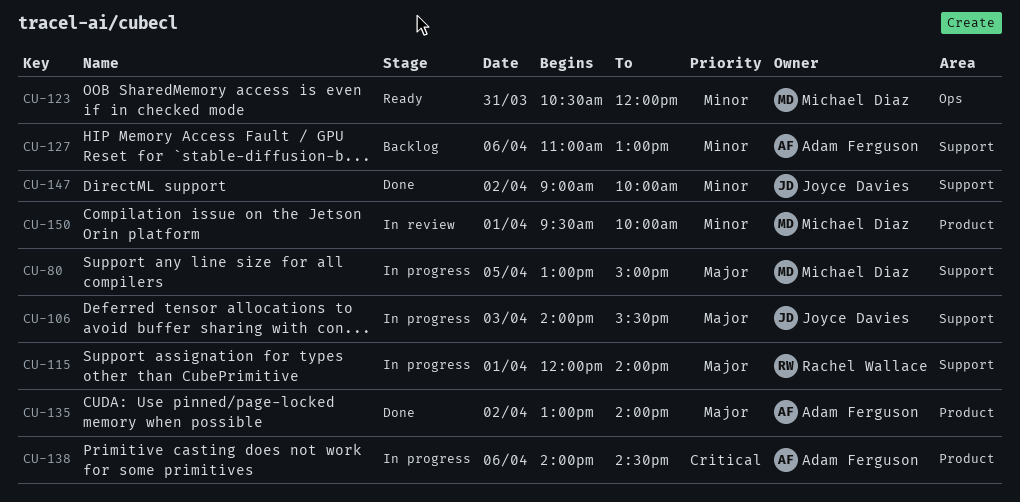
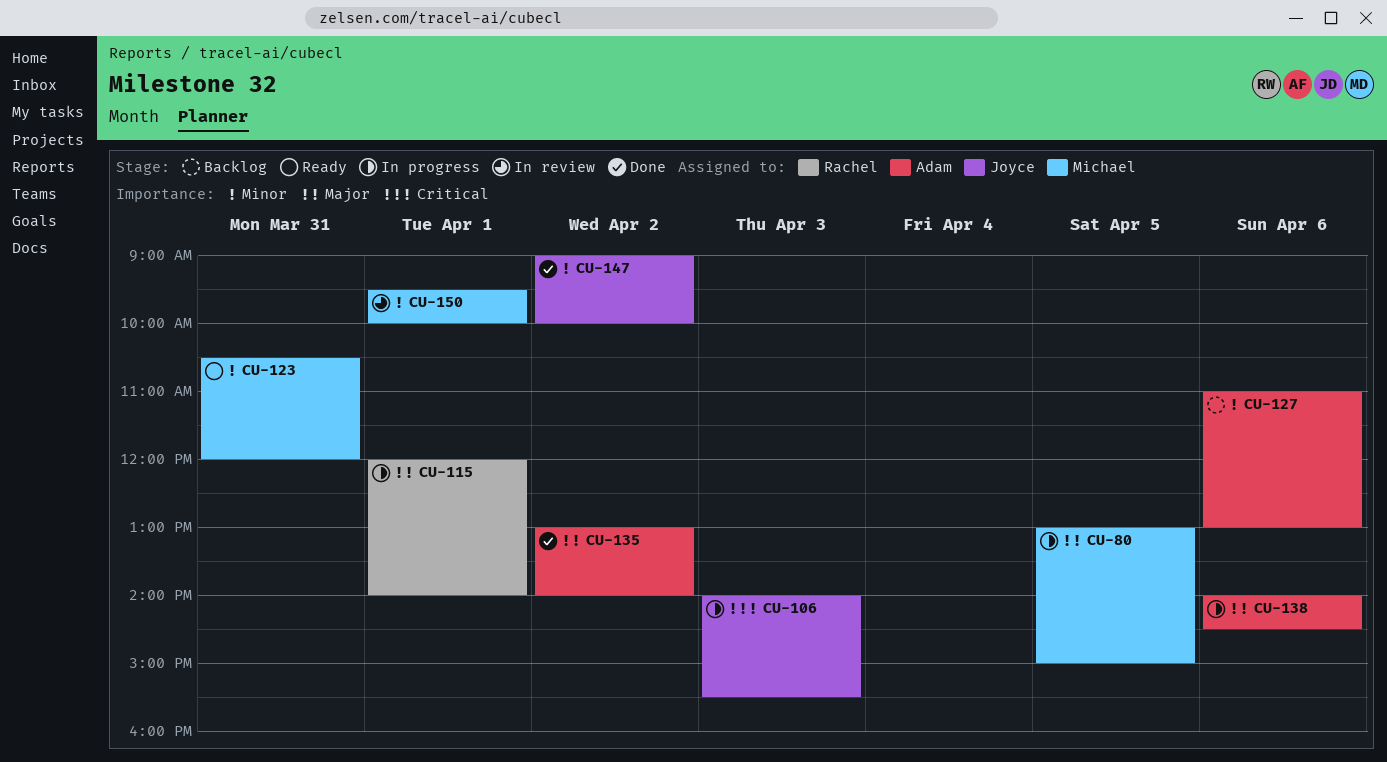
CU-106, priority: Major -> Critical
CU-138, priority: Critical -> Major

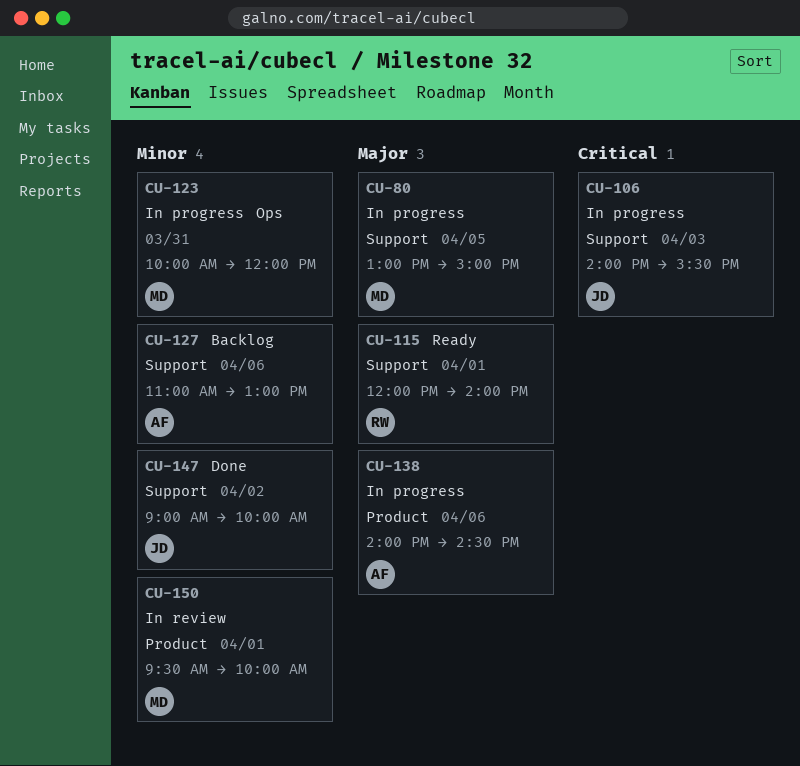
CU-115, status: In progress -> Ready
CU-123, status: Ready -> In progress
CU-123, begins: 10:30 -> 10:00
CU-135: present -> none

